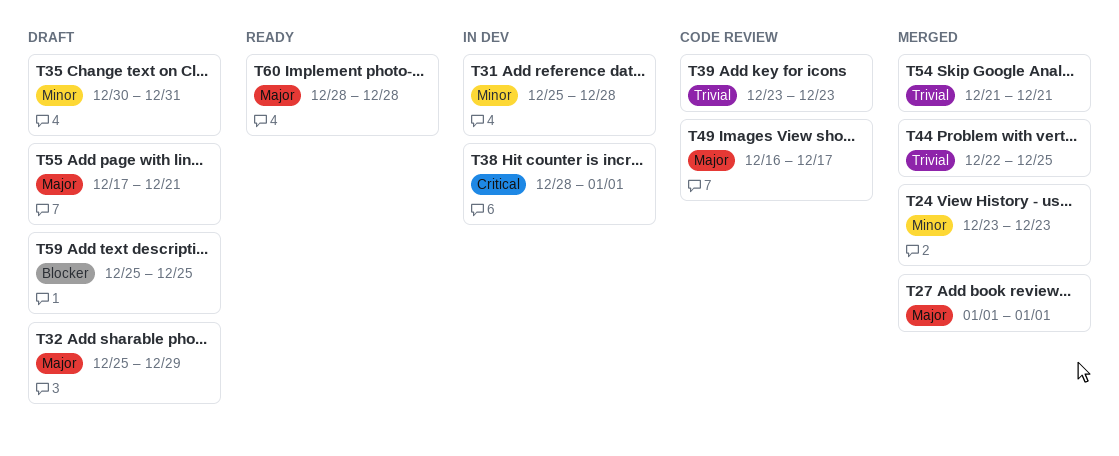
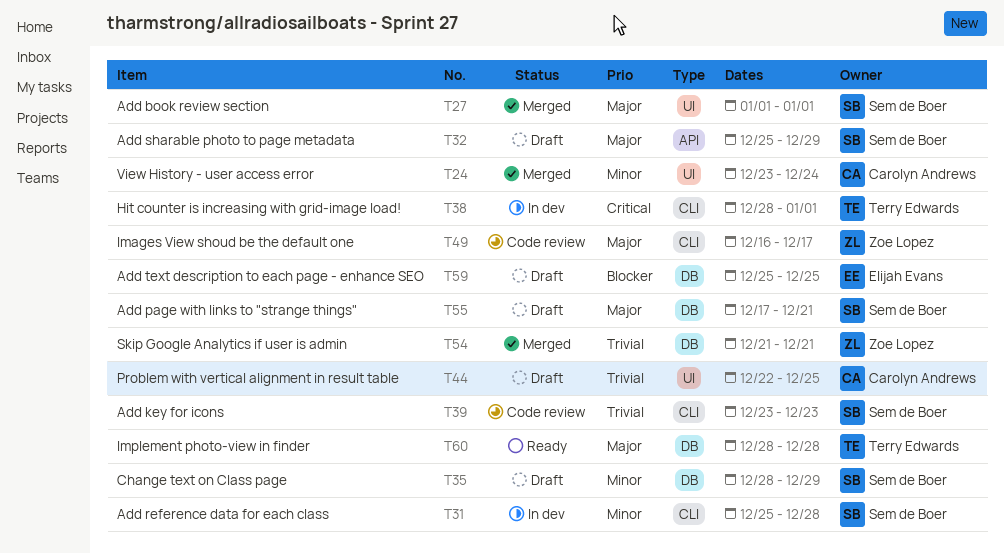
T24, due: Dec 23 -> Dec 24
T35, start: Dec 30 -> Dec 28
T35, due: Dec 31 -> Dec 29
T44, status: Merged -> Draft

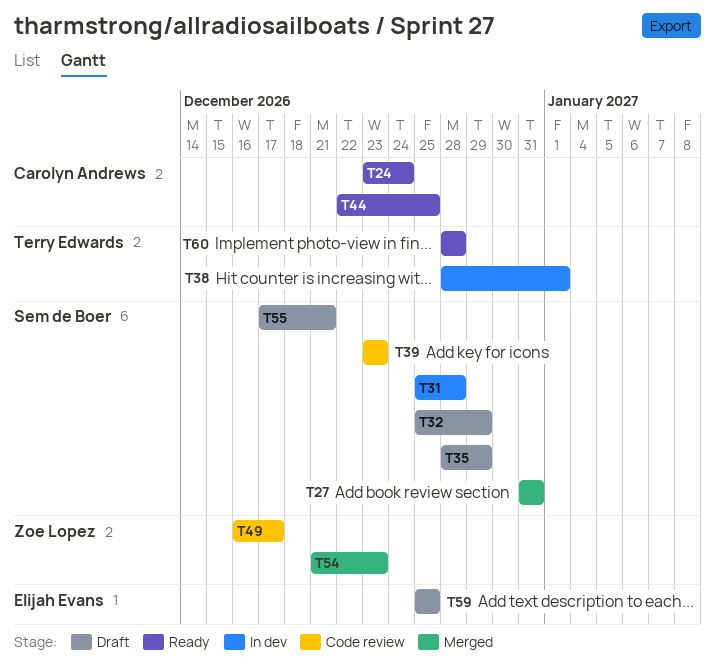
T24, status: Merged -> Ready
T27, start: Jan 1 -> Dec 31
T27, due: Jan 1 -> Dec 31
T44, status: Draft -> Ready
T54, due: Dec 21 -> Dec 23

